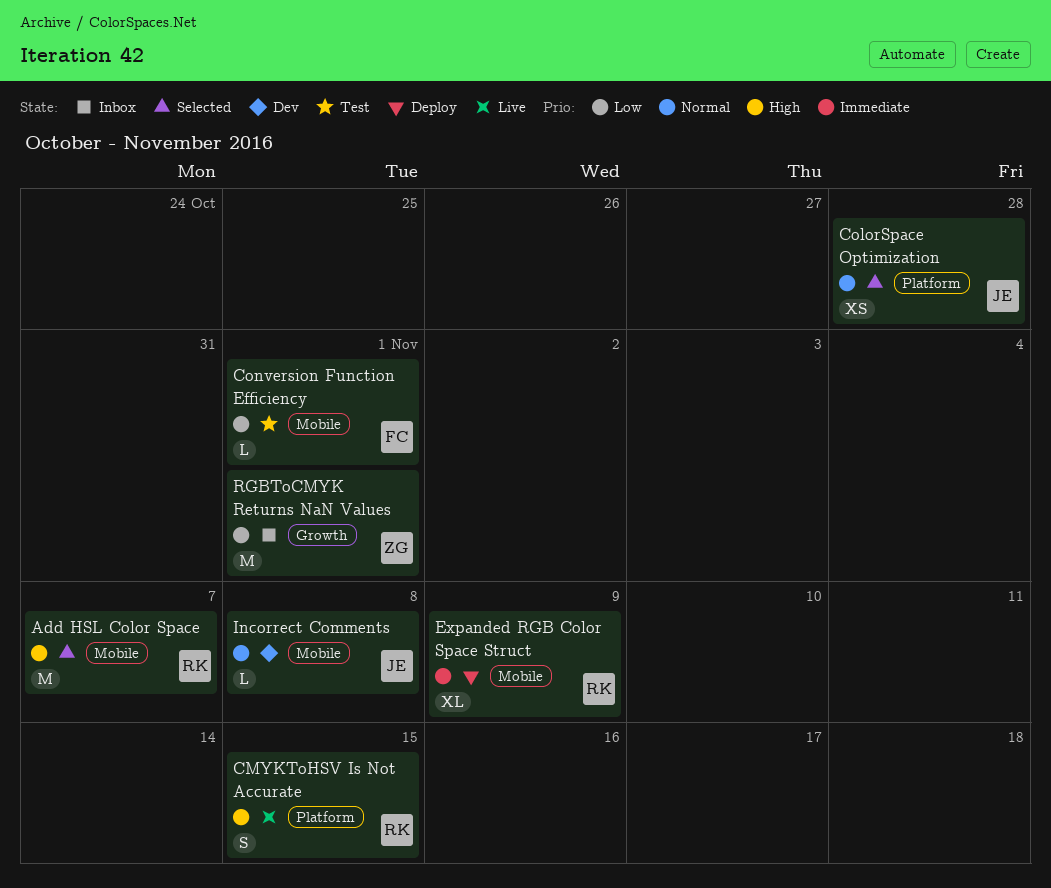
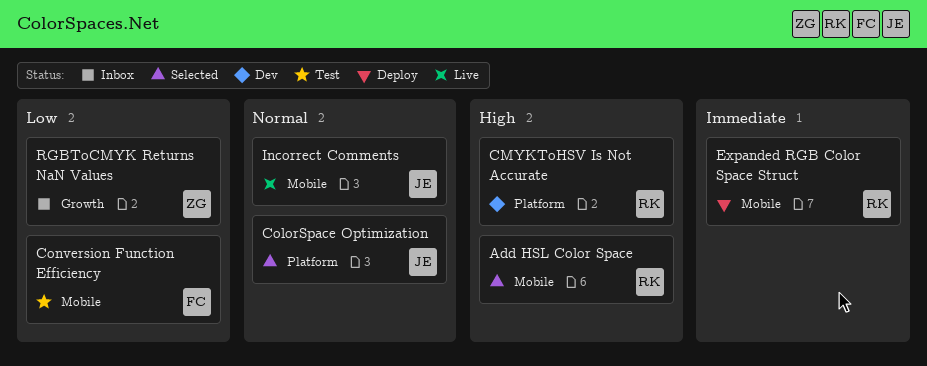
CMYKToHSV Is Not Accurate, status: Live -> Dev
Incorrect Comments, status: Dev -> Live

